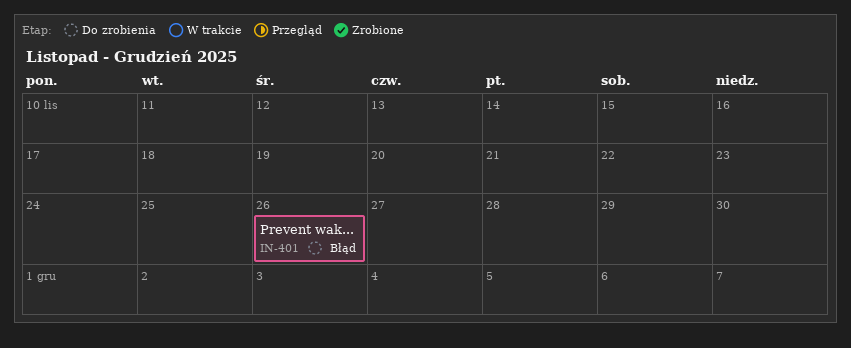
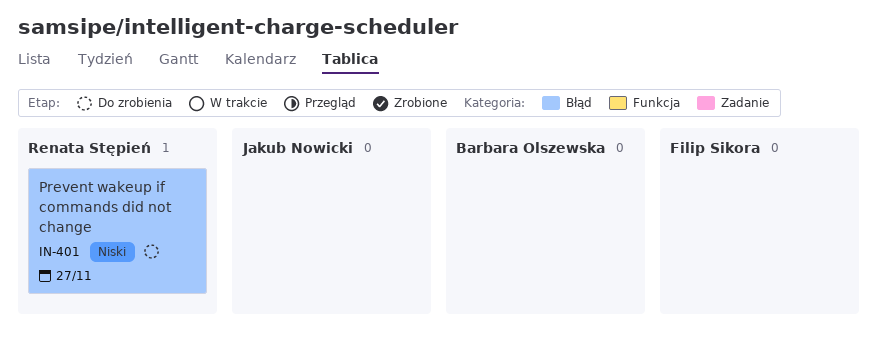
IN-401, due: Nov 26 -> Nov 27

